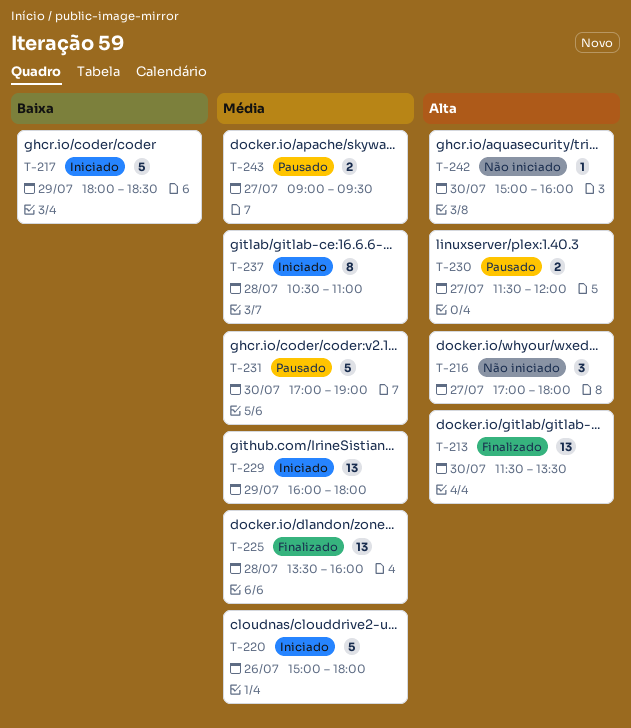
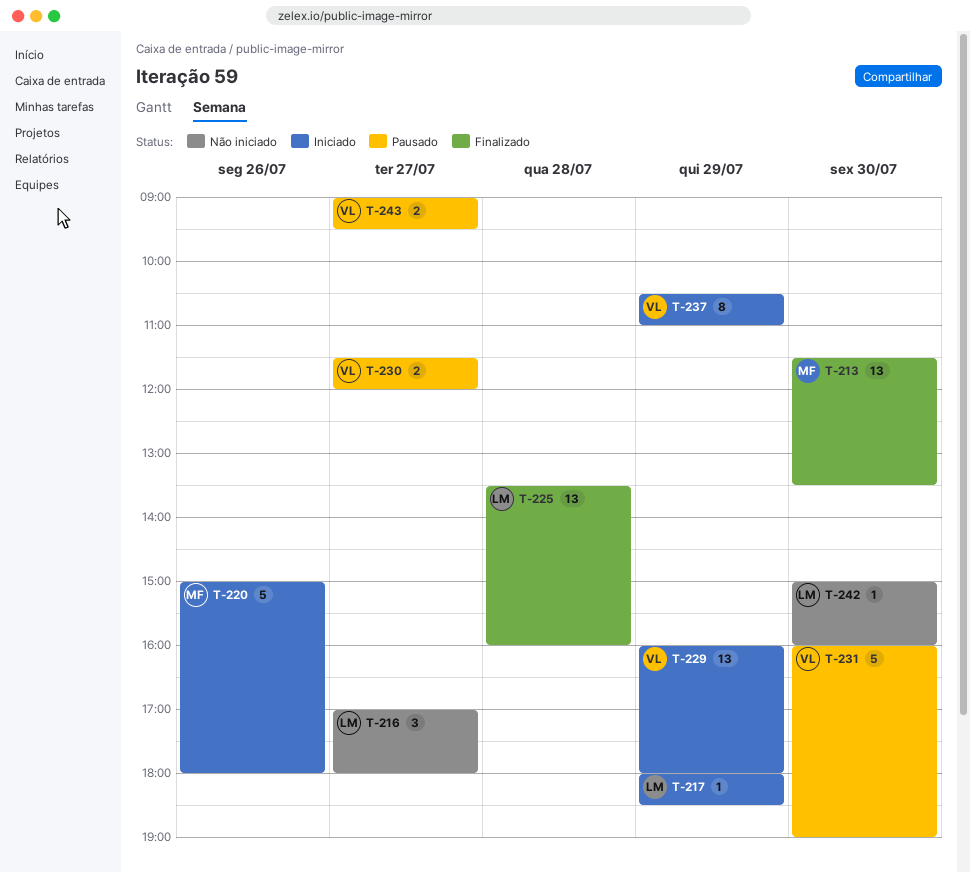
T-217, estimate: 5 -> 1
T-231, begins: 17:00 -> 16:00
T-237, day: Jul 28 -> Jul 29

